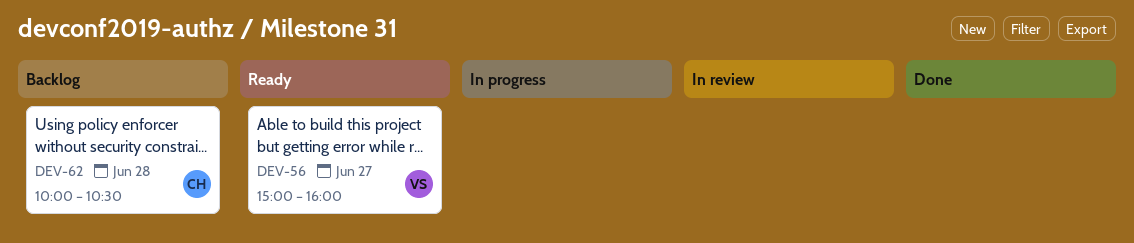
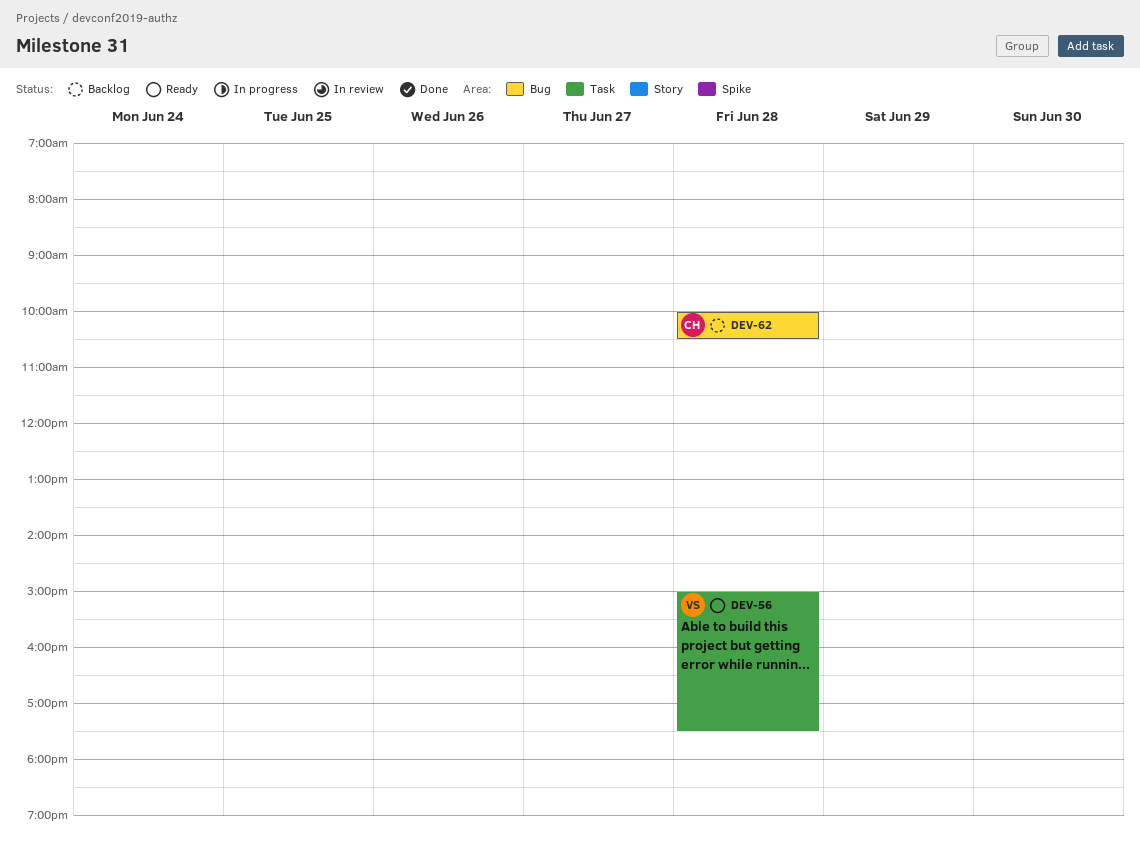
DEV-56, day: Jun 27 -> Jun 28
DEV-56, ends: 16:00 -> 17:30

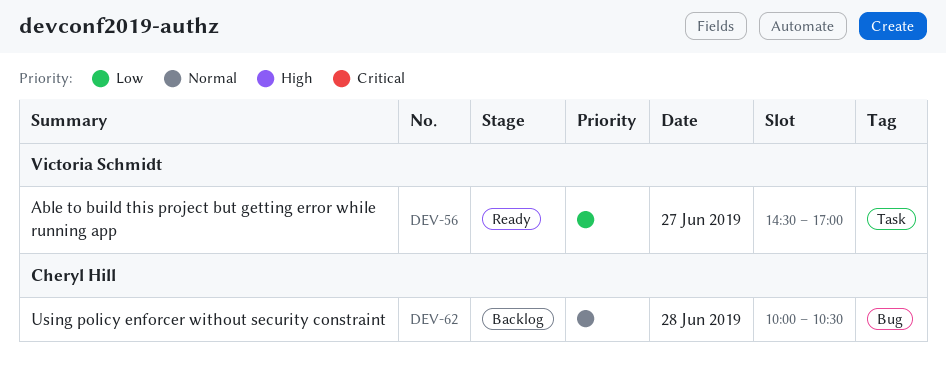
DEV-56, day: Jun 28 -> Jun 27
DEV-56, begins: 15:00 -> 14:30
DEV-56, ends: 17:30 -> 17:00

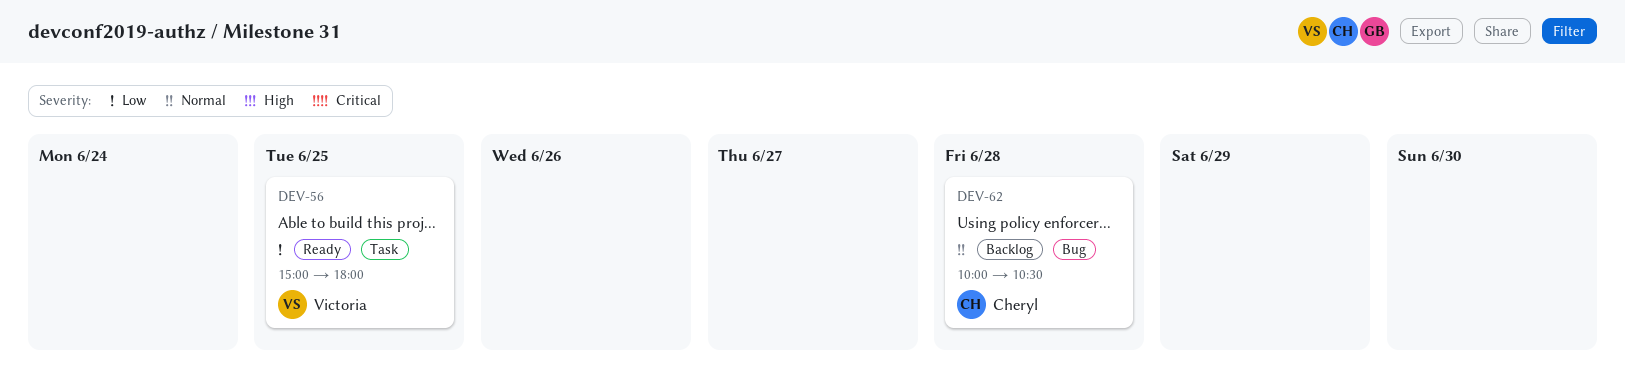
DEV-56, day: Jun 27 -> Jun 25
DEV-56, begins: 14:30 -> 15:00
DEV-56, ends: 17:00 -> 18:00

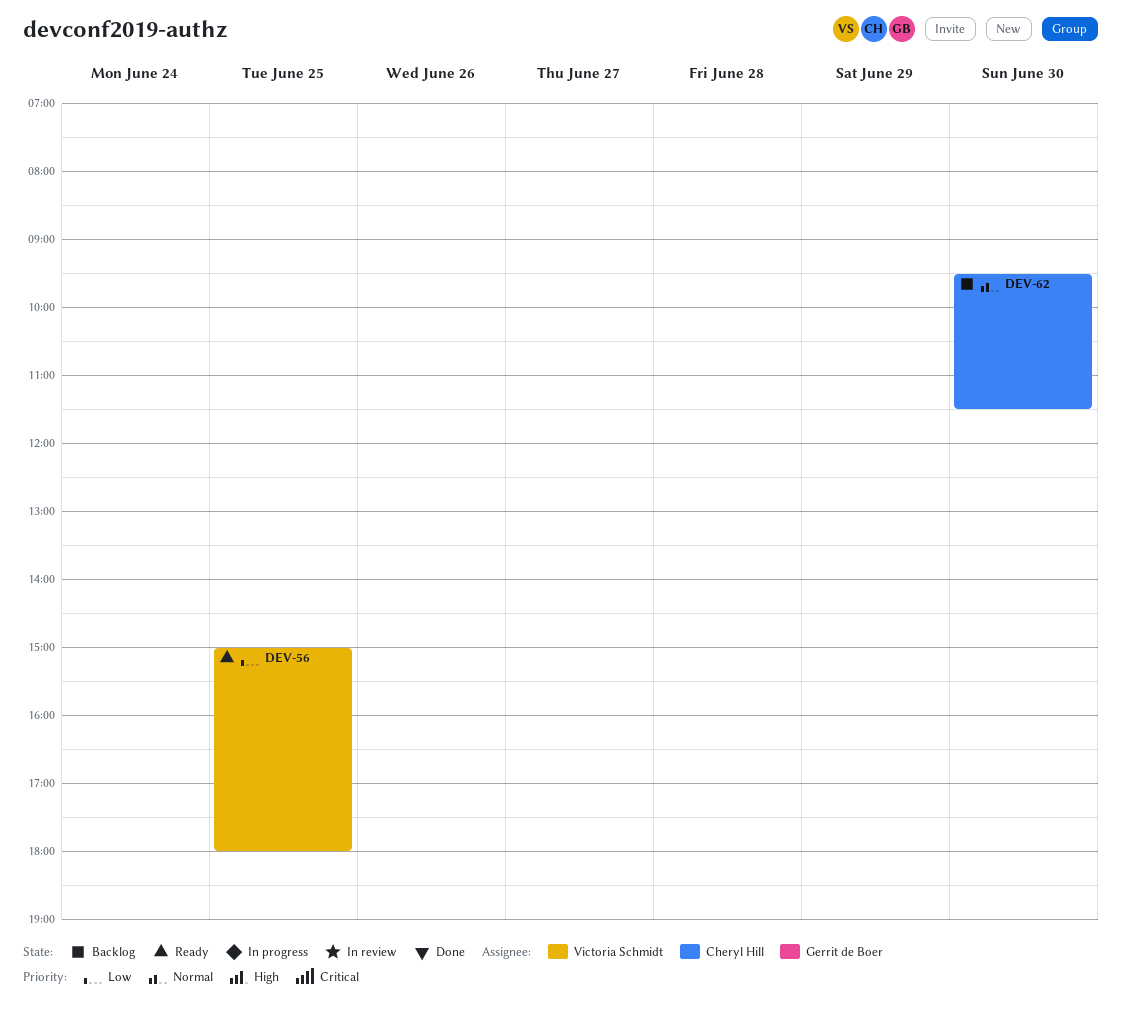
DEV-62, day: Jun 28 -> Jun 30
DEV-62, begins: 10:00 -> 09:30
DEV-62, ends: 10:30 -> 11:30

